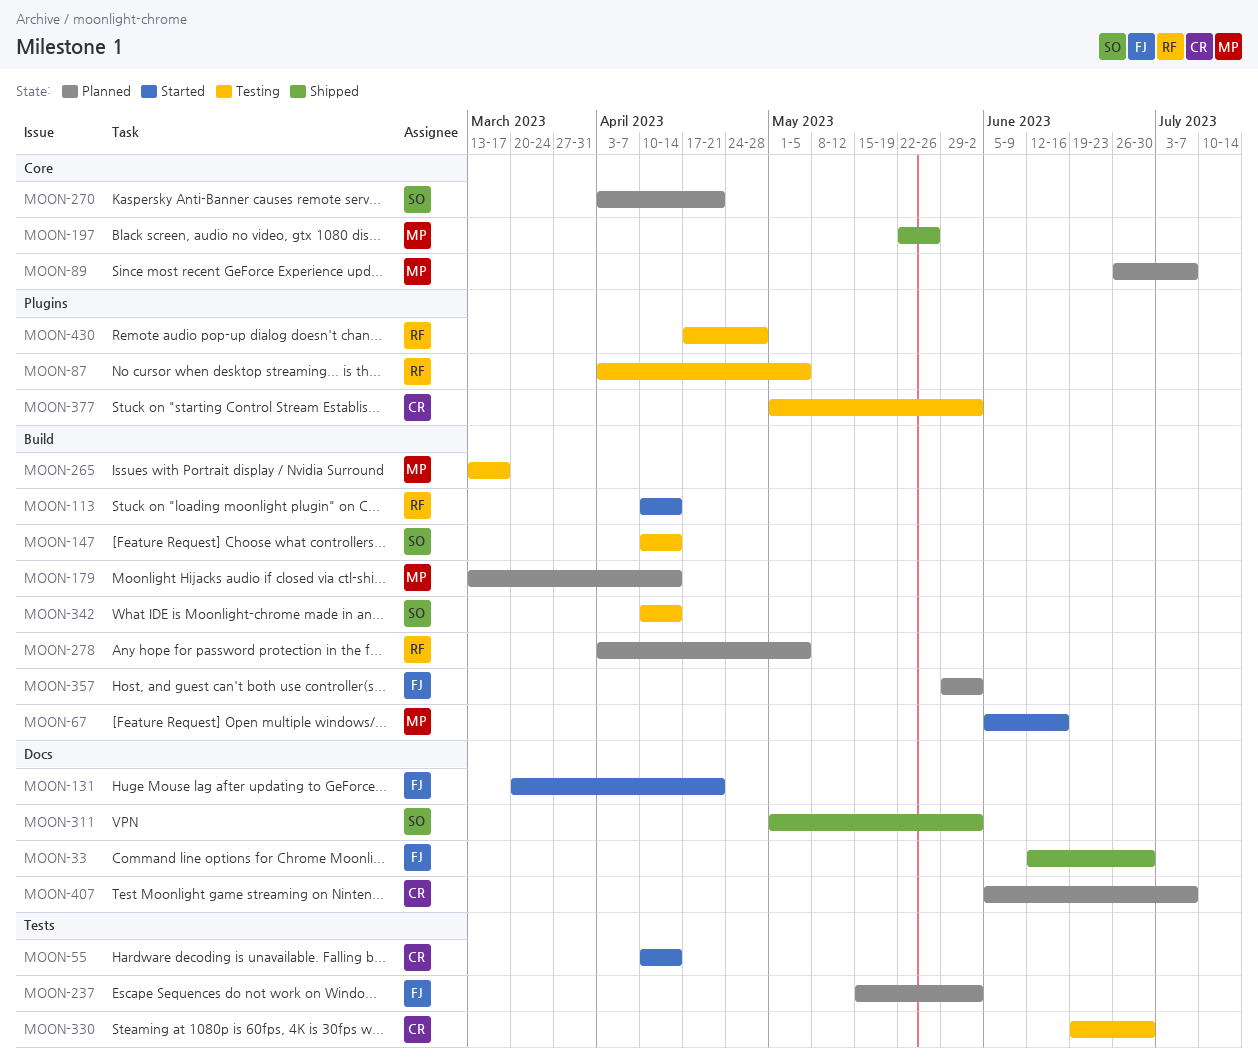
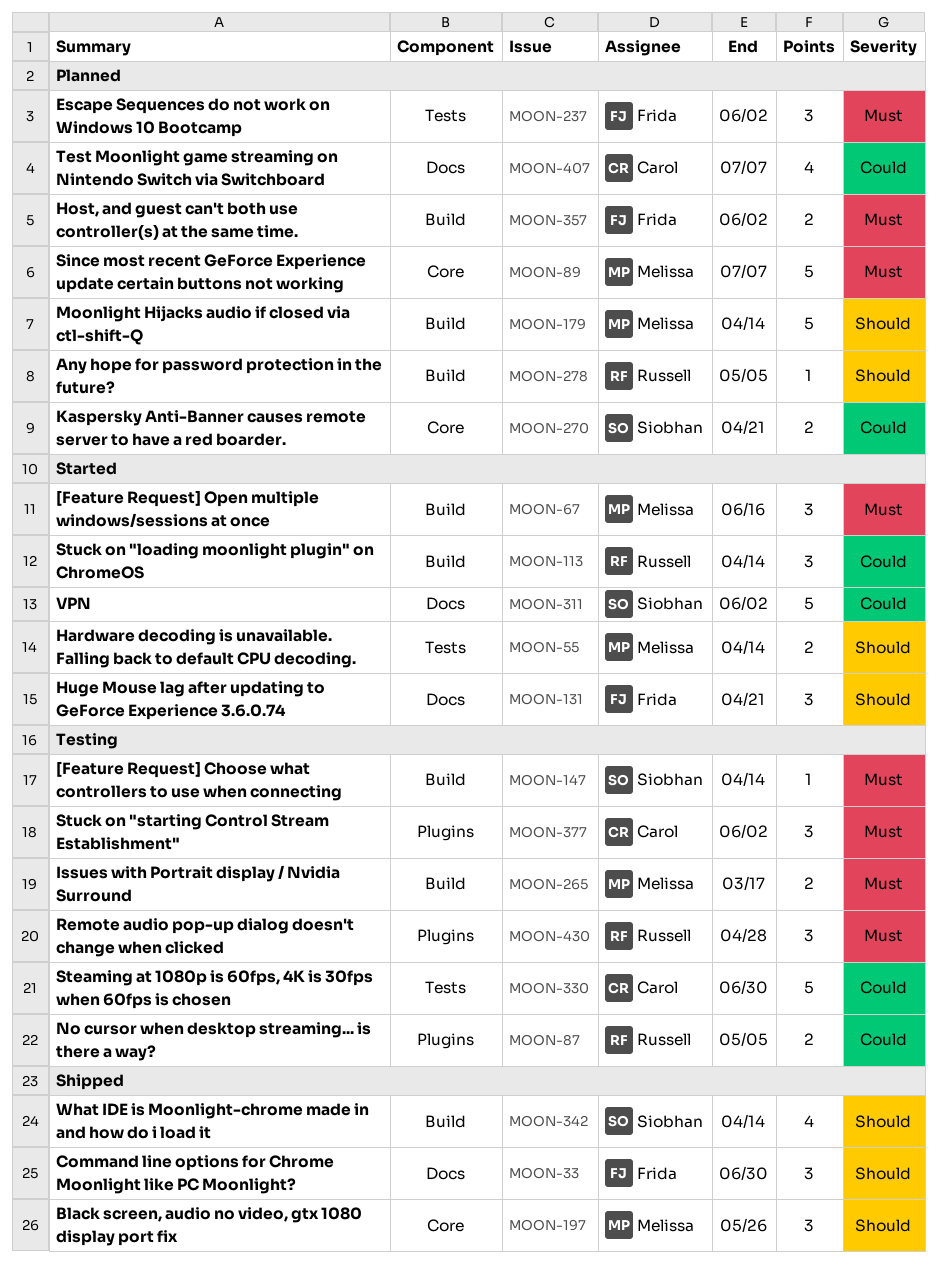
MOON-55, owner: Carol -> Melissa
MOON-311, status: Shipped -> Started
MOON-342, status: Testing -> Shipped

